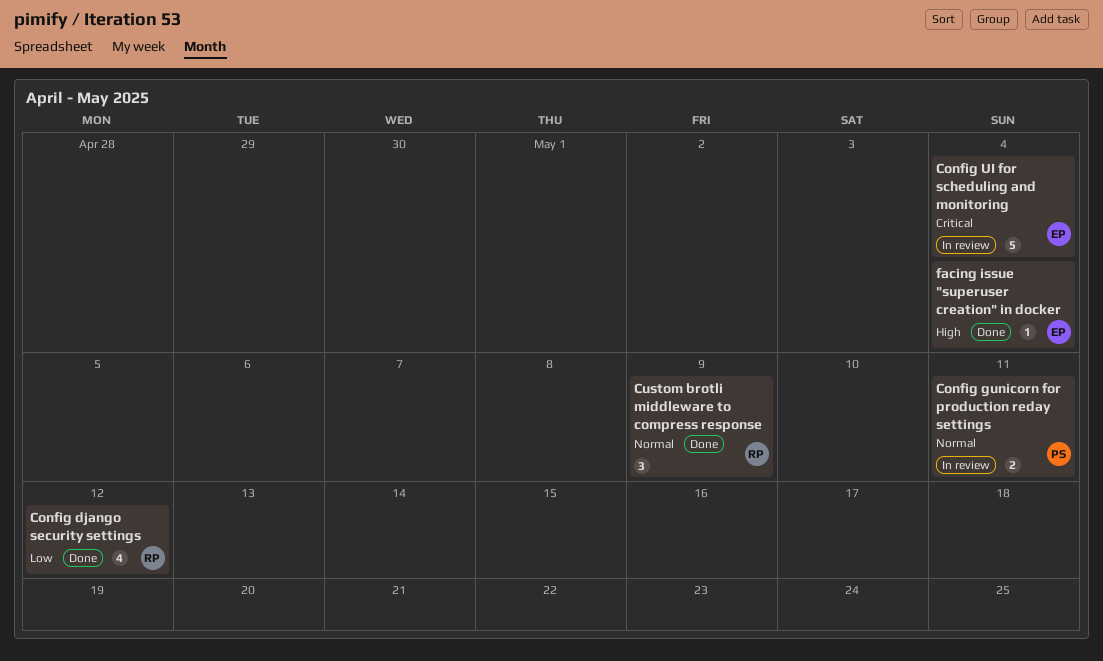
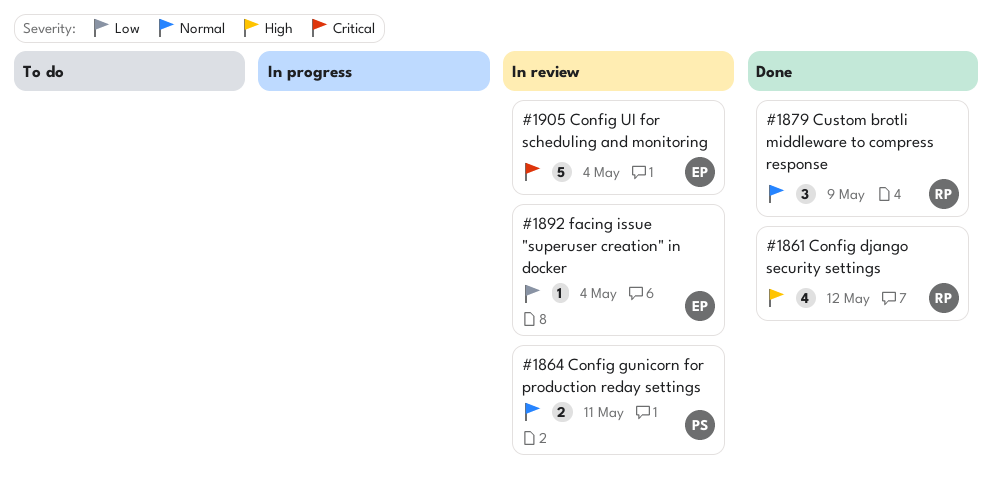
Config django security settings, priority: Low -> High
facing issue "superuser creation" in docker, status: Done -> In review
facing issue "superuser creation" in docker, priority: High -> Low

